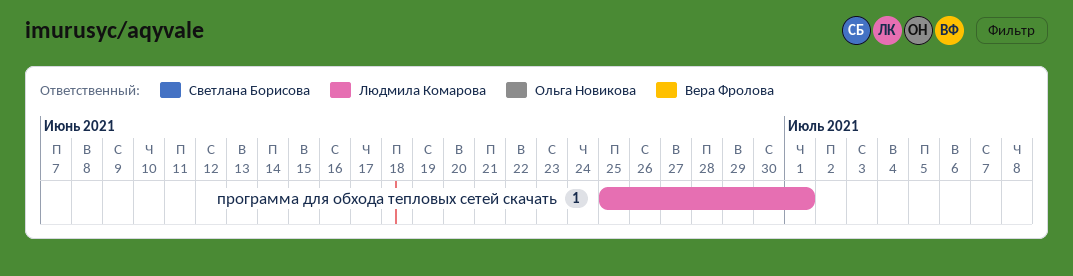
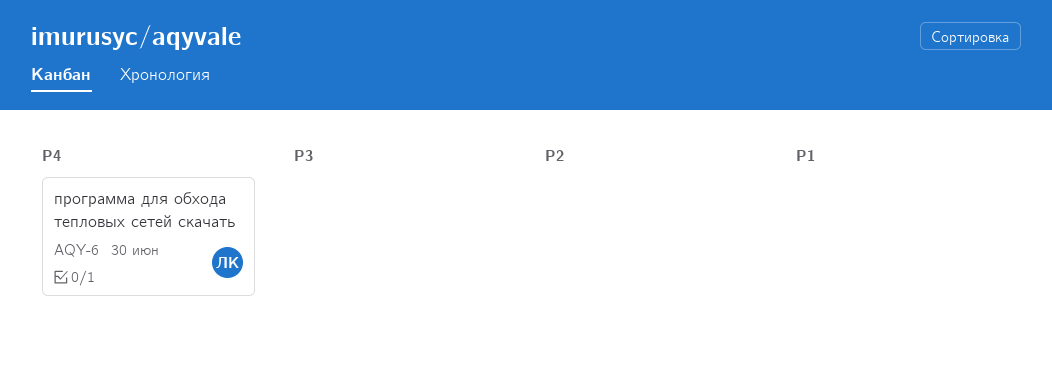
программа для обхода тепловых сетей скачать, due: Jul 1 -> Jun 30

